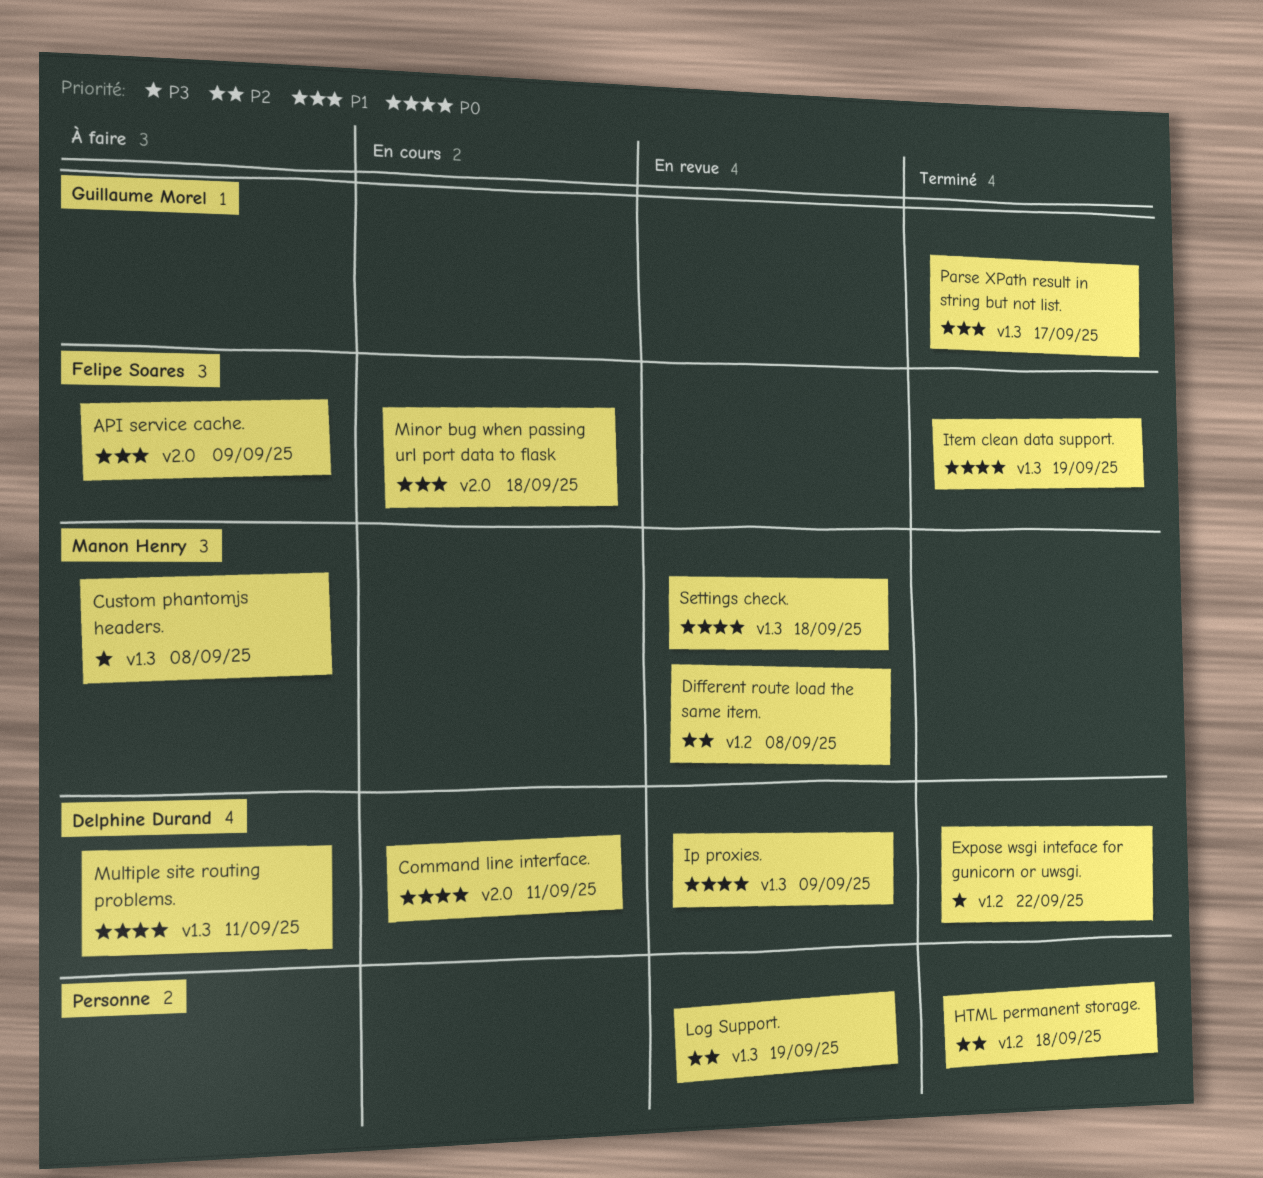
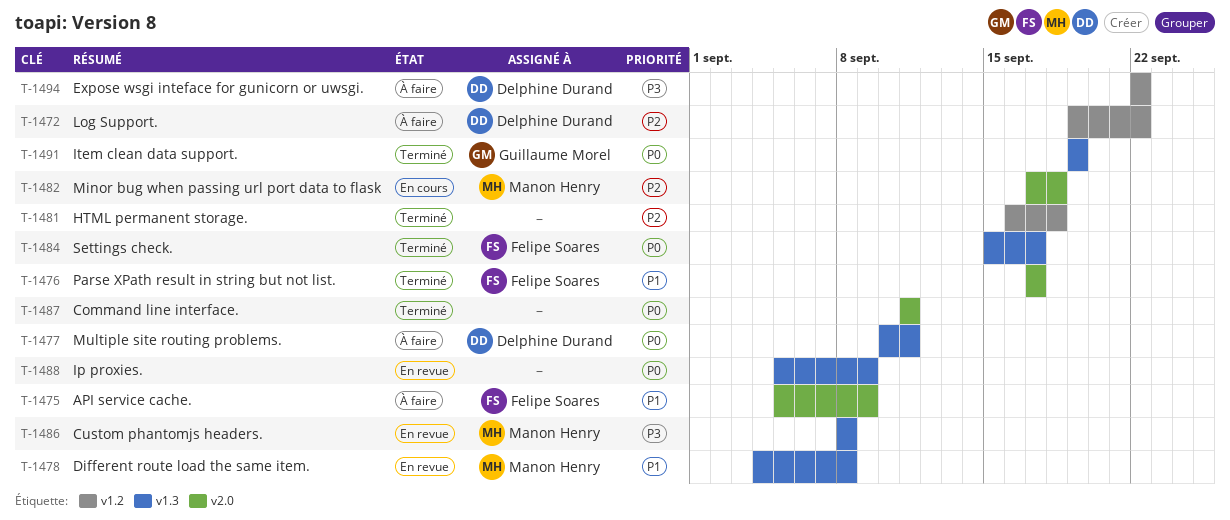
Command line interface., status: En cours -> Terminé
Command line interface., owner: Delphine Durand -> none
Custom phantomjs headers., status: À faire -> En revue
Different route load the same item., priority: P2 -> P1
Different route load the same item., label: v1.2 -> v1.3
Expose wsgi inteface for gunicorn or uwsgi., status: Terminé -> À faire
Ip proxies., owner: Delphine Durand -> none
Item clean data support., owner: Felipe Soares -> Guillaume Morel
Log Support., status: En revue -> À faire
Log Support., owner: none -> Delphine Durand
Log Support., label: v1.3 -> v1.2
Log Support., due: Sep 19 -> Sep 22
Minor bug when passing url port data to flask, owner: Felipe Soares -> Manon Henry
Minor bug when passing url port data to flask, priority: P1 -> P2
Parse XPath result in string but not list., owner: Guillaume Morel -> Felipe Soares
Parse XPath result in string but not list., label: v1.3 -> v2.0
Settings check., status: En revue -> Terminé
Settings check., owner: Manon Henry -> Felipe Soares
Settings check., due: Sep 18 -> Sep 17

